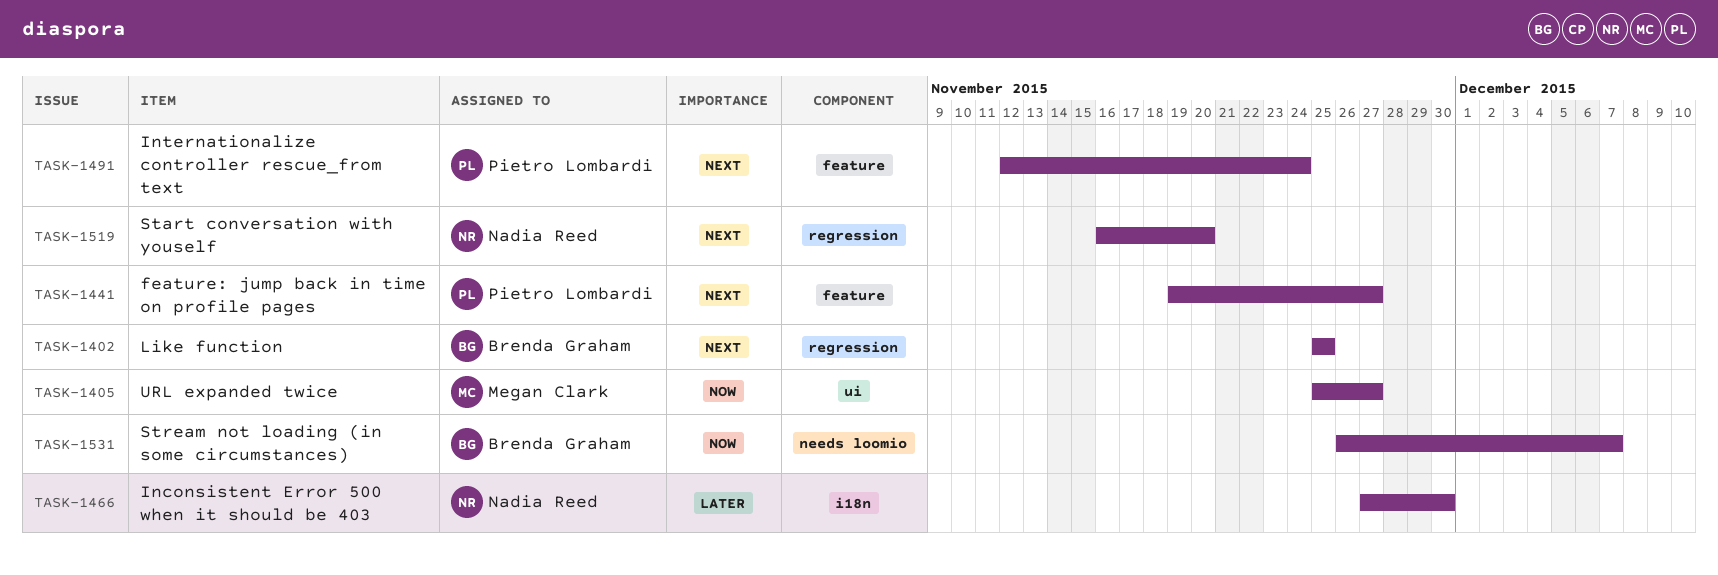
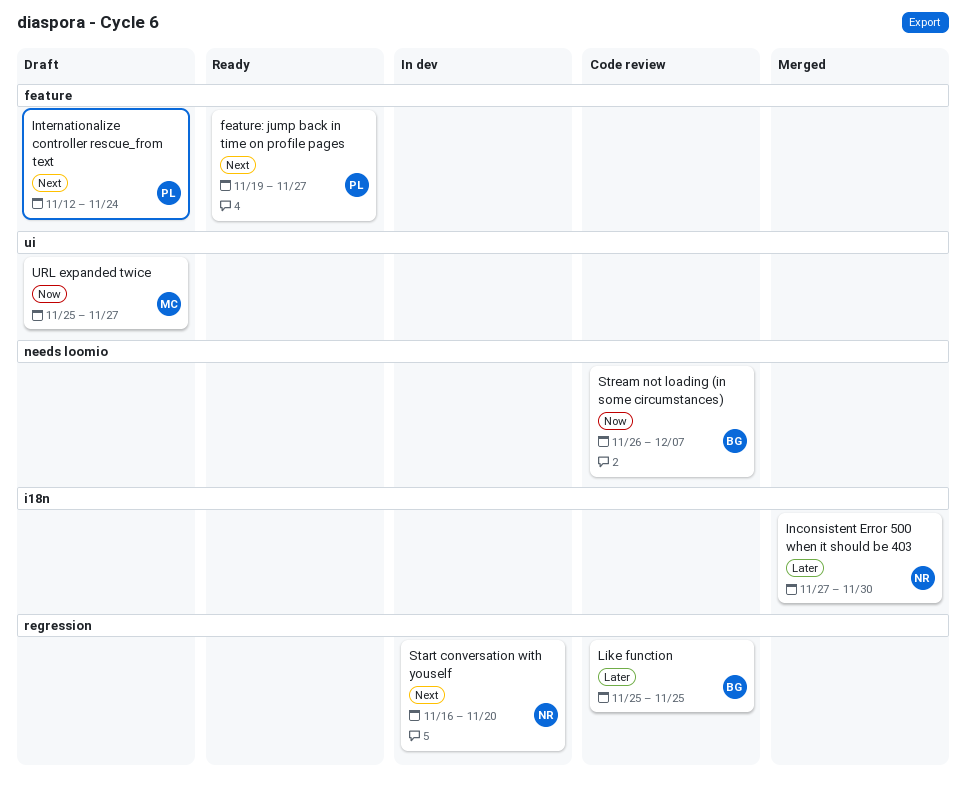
Like function, priority: Next -> Later

